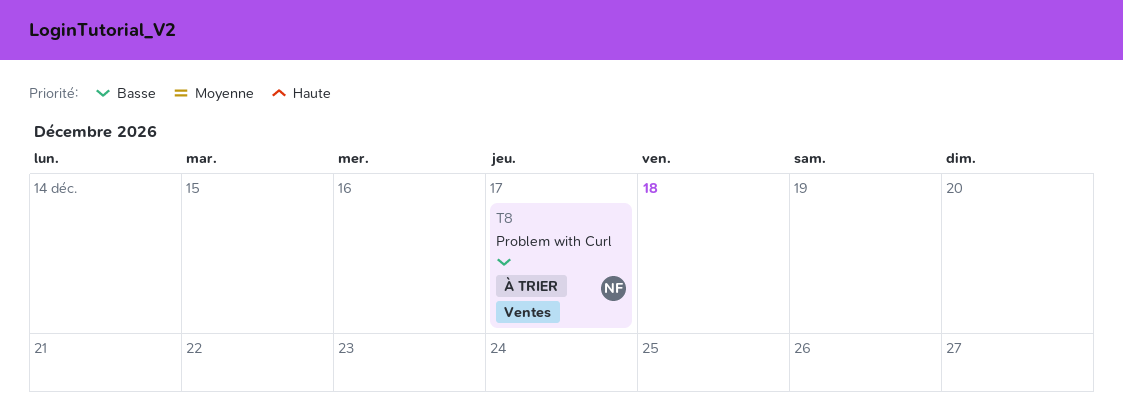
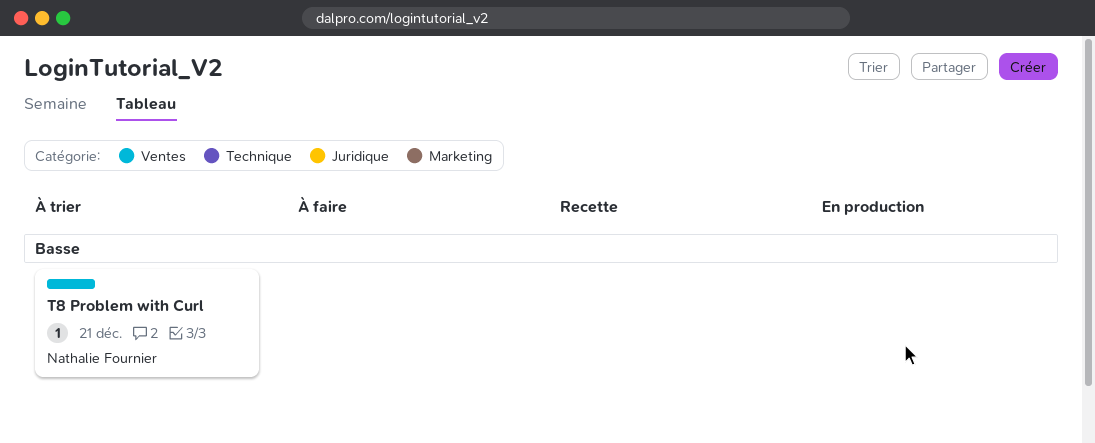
T8, due: Dec 17 -> Dec 21

